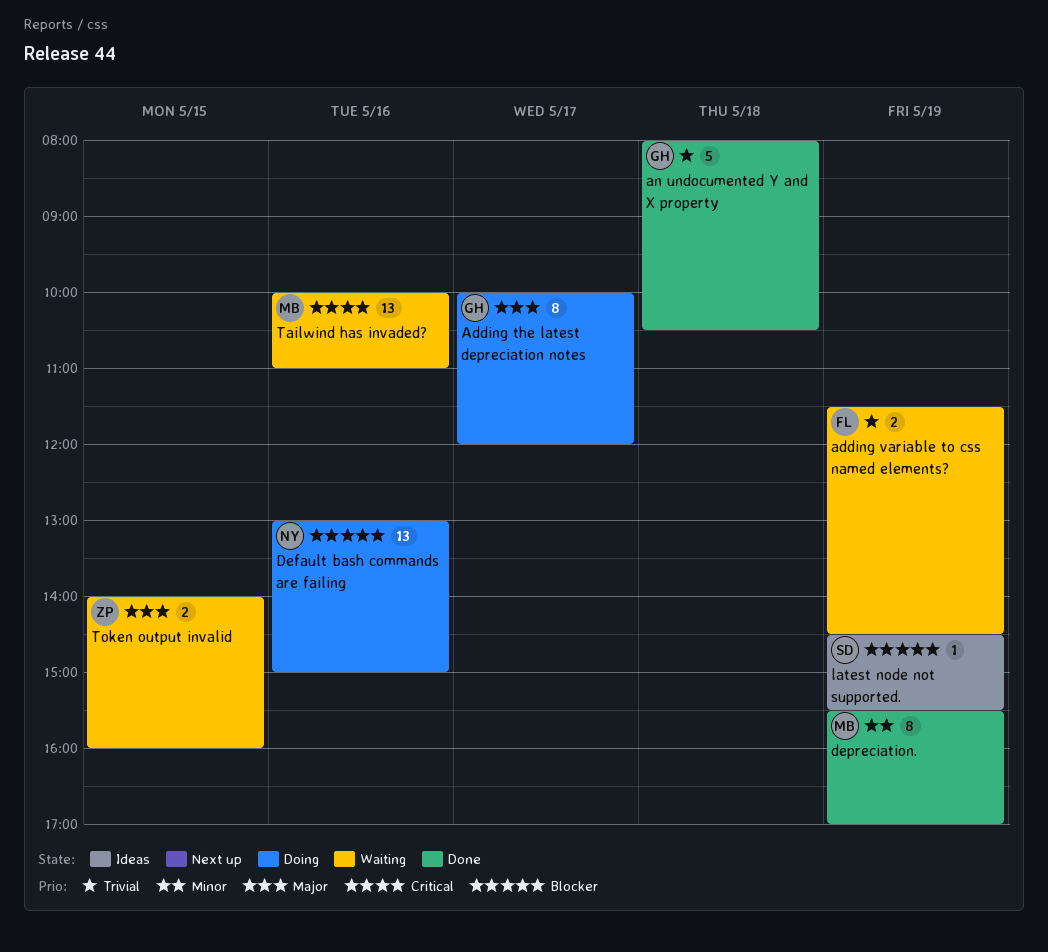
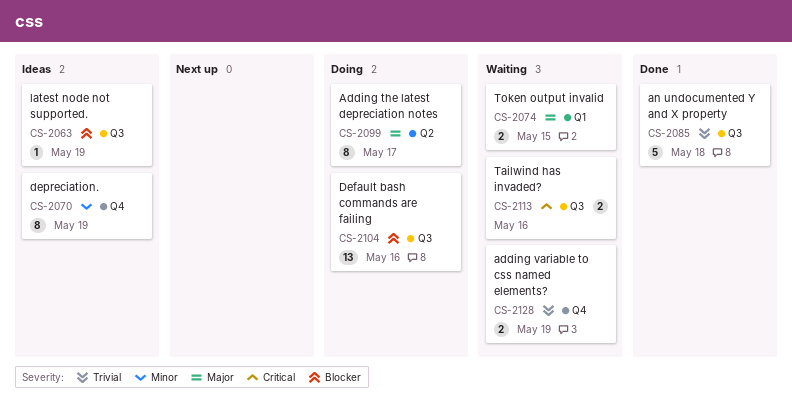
depreciation., status: Done -> Ideas
Tailwind has invaded?, estimate: 13 -> 2

